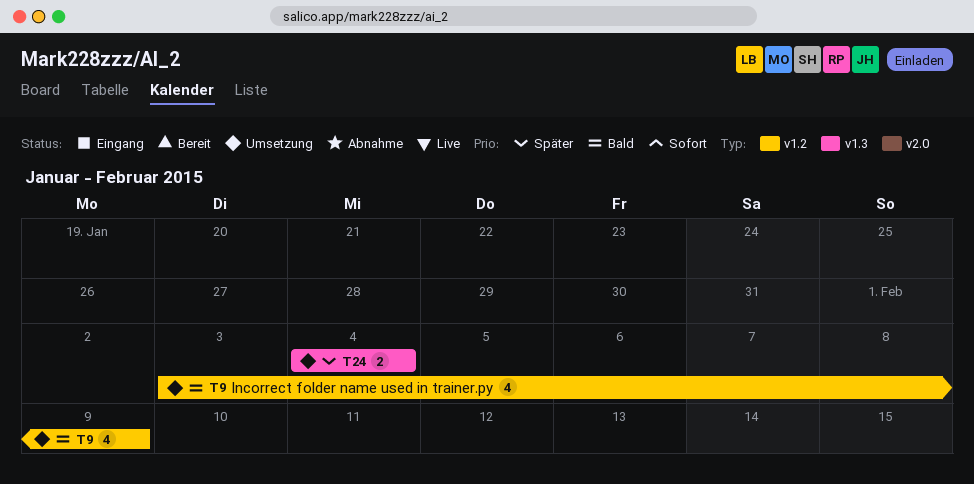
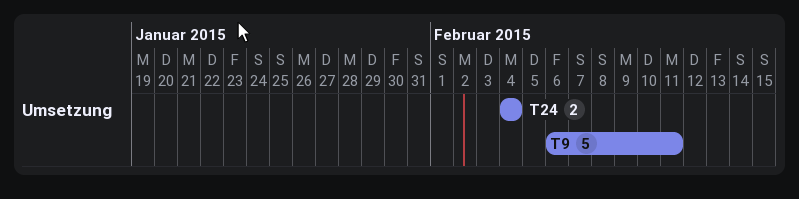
T9, estimate: 4 -> 5
T9, start: Feb 3 -> Feb 6
T9, due: Feb 9 -> Feb 11

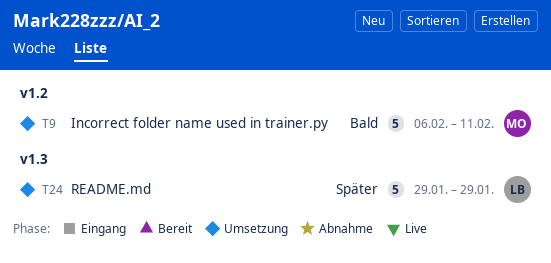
T24, estimate: 2 -> 5
T24, start: Feb 4 -> Jan 29
T24, due: Feb 4 -> Jan 29

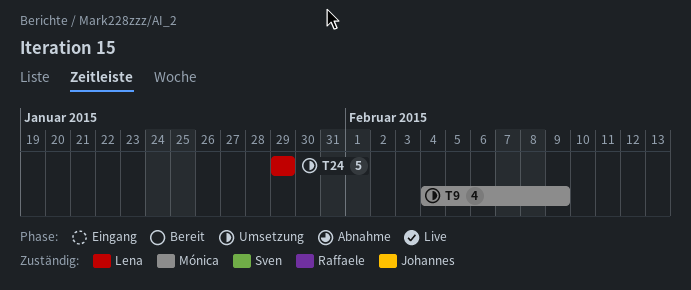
T9, estimate: 5 -> 4
T9, start: Feb 6 -> Feb 4
T9, due: Feb 11 -> Feb 9

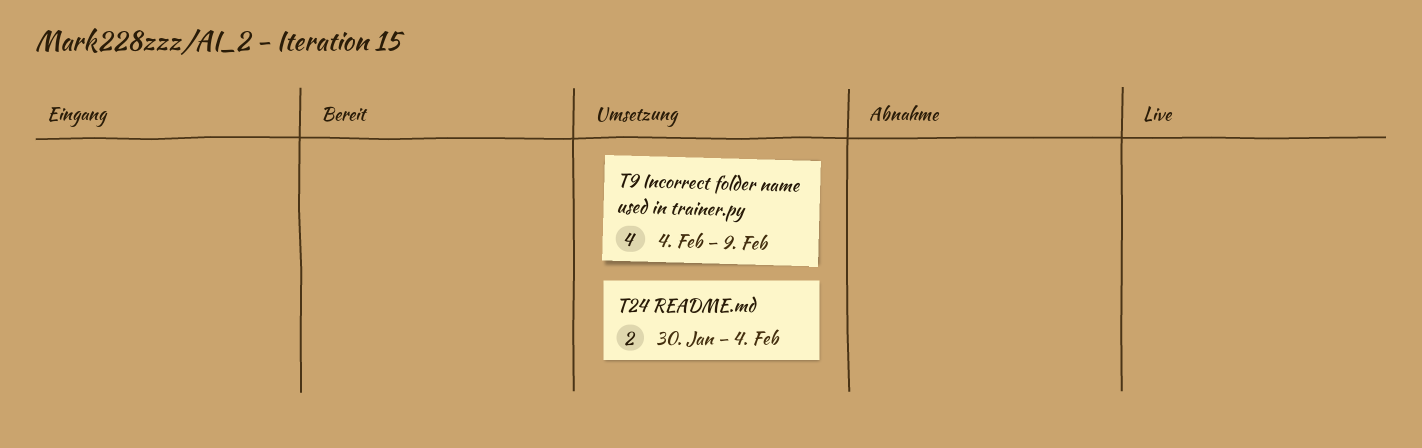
T24, estimate: 5 -> 2
T24, start: Jan 29 -> Jan 30
T24, due: Jan 29 -> Feb 4

